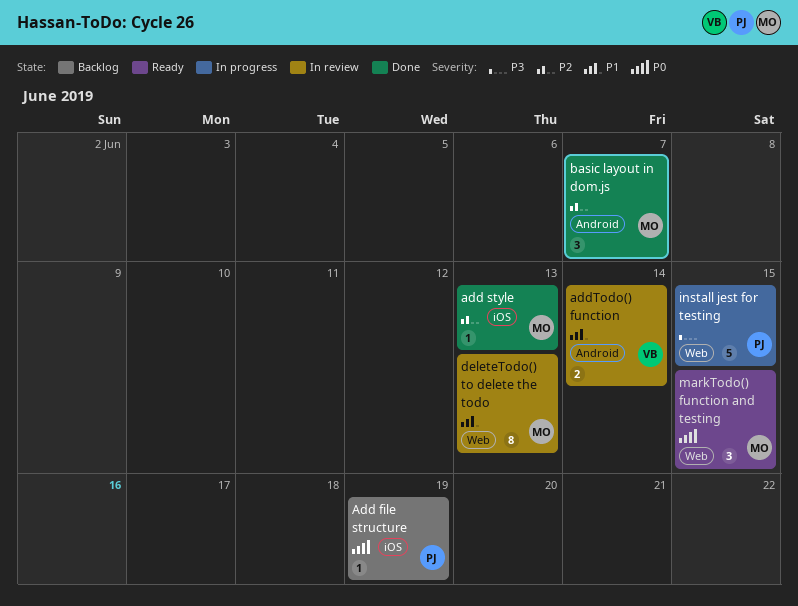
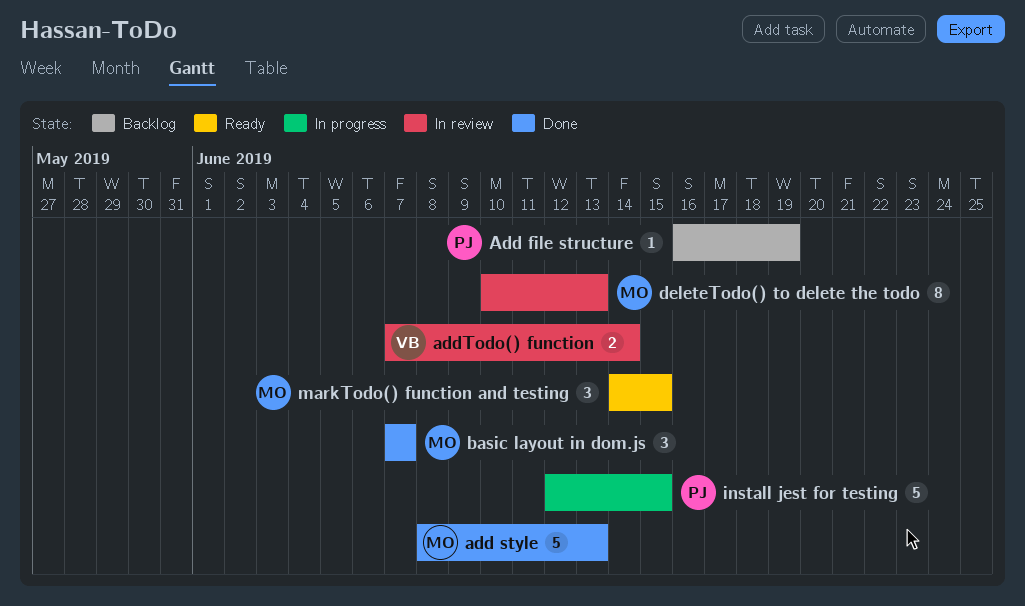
add style, estimate: 1 -> 5

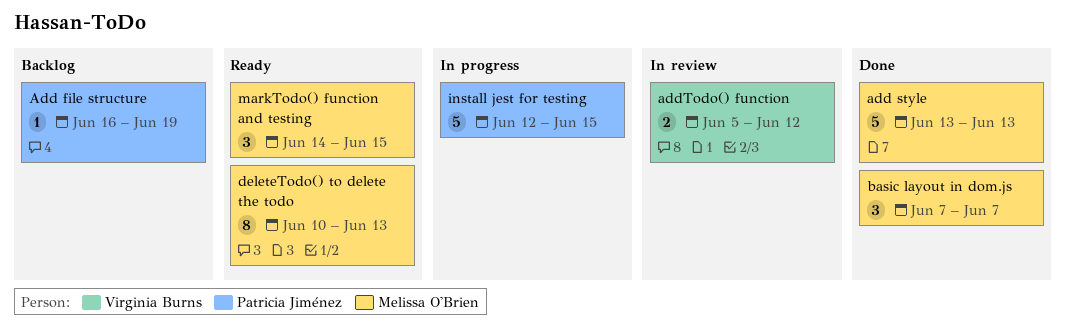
add style, start: Jun 8 -> Jun 13
addTodo() function, start: Jun 7 -> Jun 5
addTodo() function, due: Jun 14 -> Jun 12
deleteTodo() to delete the todo, status: In review -> Ready

